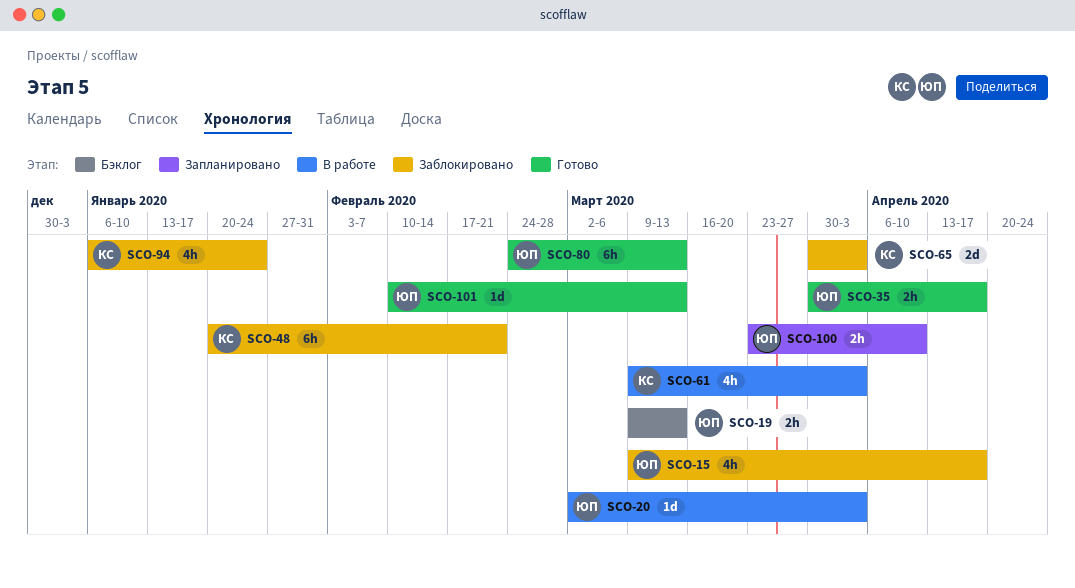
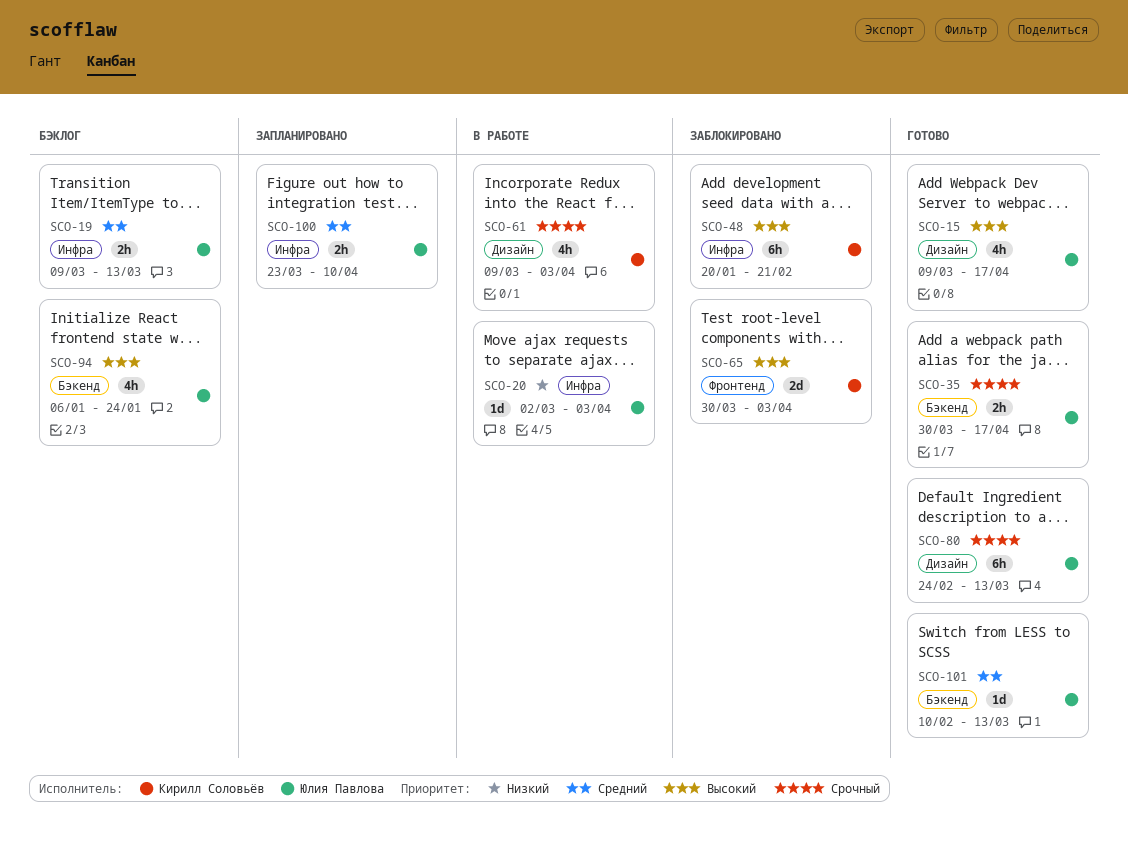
SCO-15, status: Заблокировано -> Готово
SCO-94, status: Заблокировано -> Бэклог
SCO-94, owner: Кирилл Соловьёв -> Юлия Павлова

